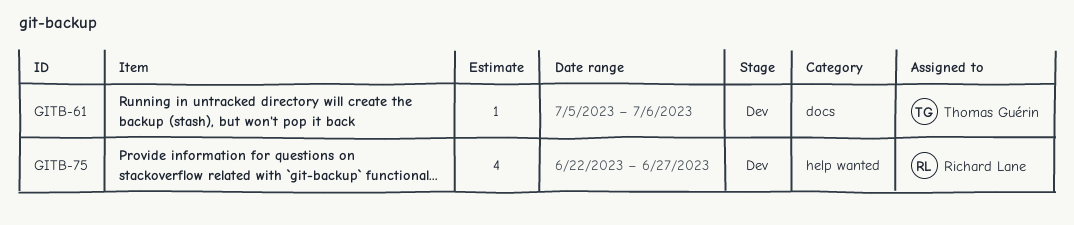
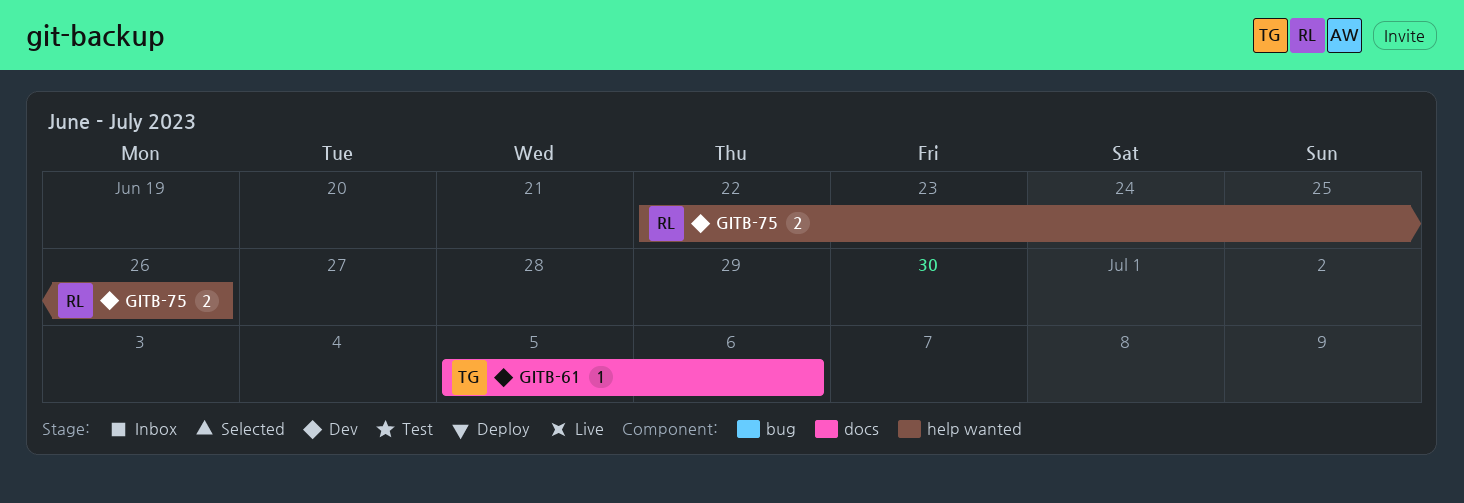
GITB-75, estimate: 4 -> 2
GITB-75, due: Jun 27 -> Jun 26

